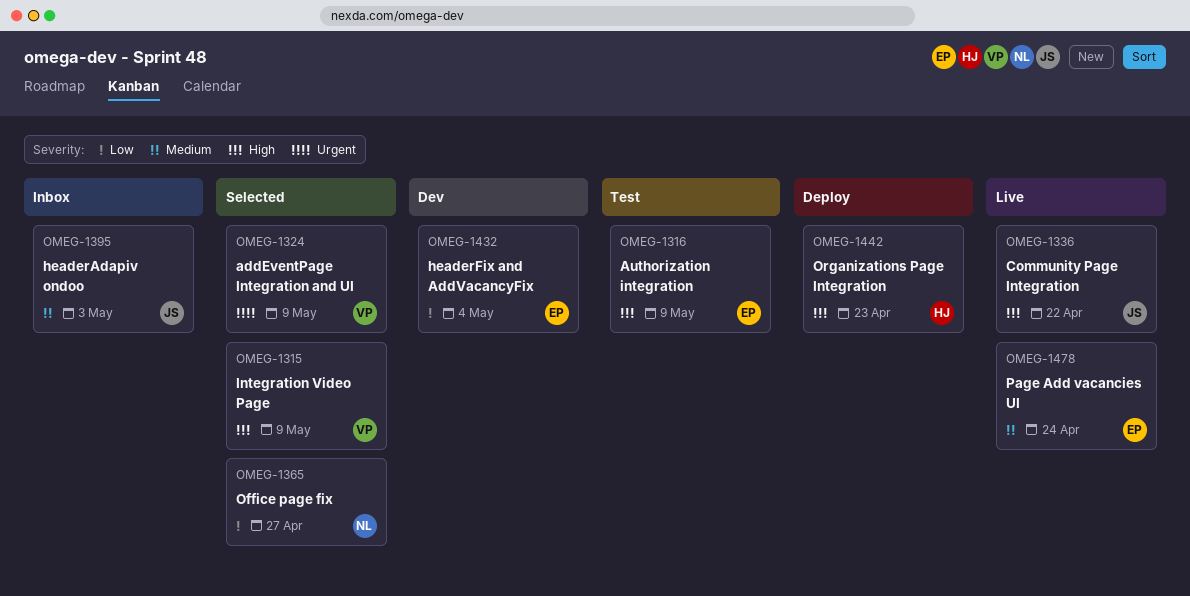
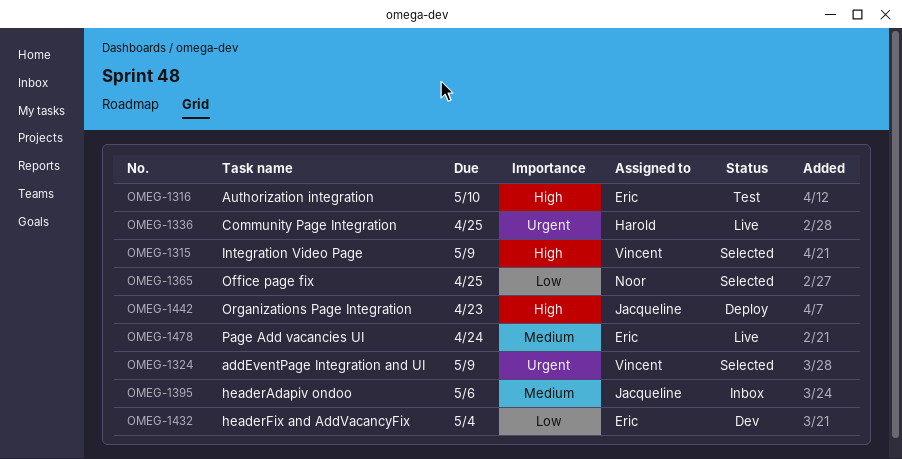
OMEG-1316, due: May 9 -> May 10
OMEG-1336, owner: Jacqueline -> Harold
OMEG-1336, priority: High -> Urgent
OMEG-1336, due: Apr 22 -> Apr 25
OMEG-1365, due: Apr 27 -> Apr 25
OMEG-1395, due: May 3 -> May 6
OMEG-1442, owner: Harold -> Jacqueline

